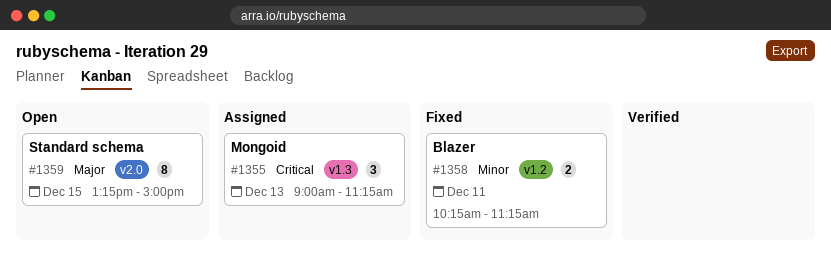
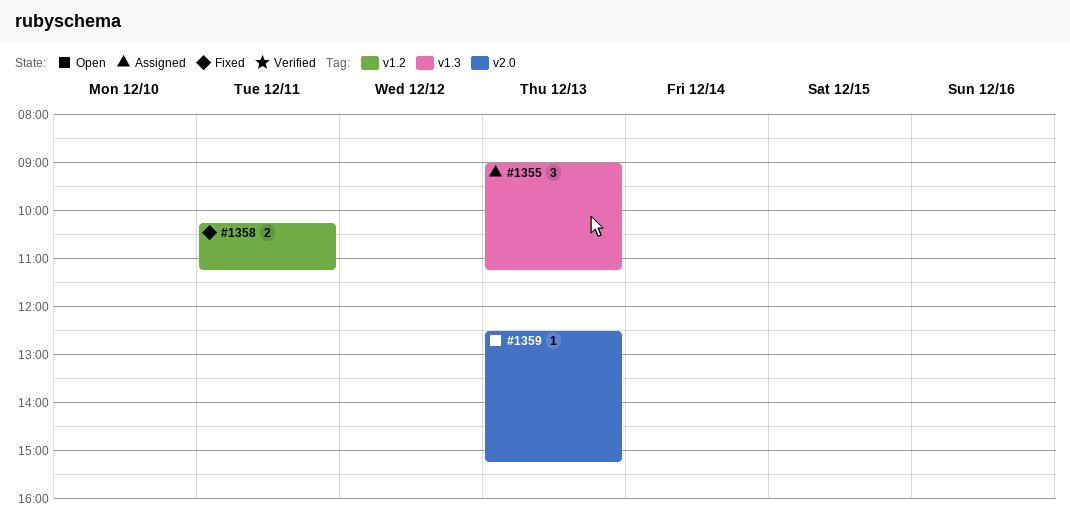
#1359, estimate: 8 -> 1
#1359, day: Dec 15 -> Dec 13
#1359, begins: 13:15 -> 12:30
#1359, ends: 15:00 -> 15:15

